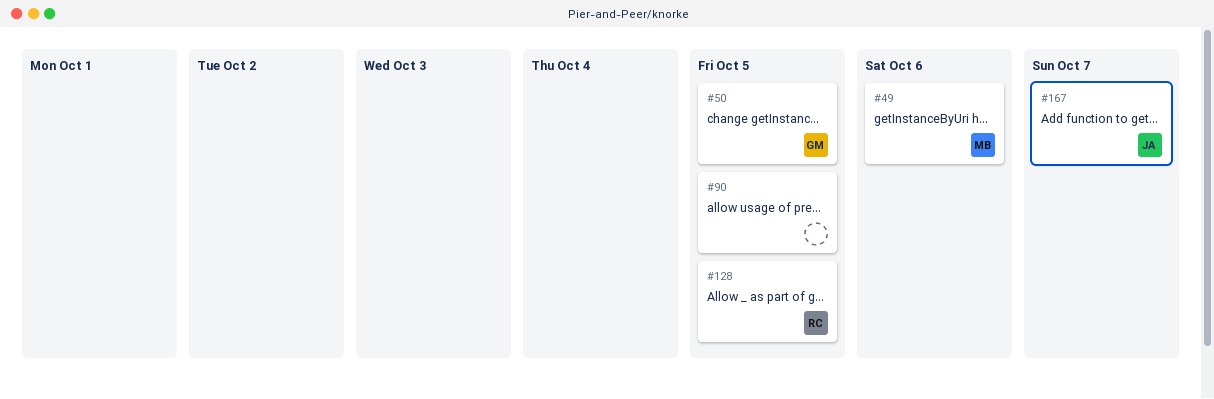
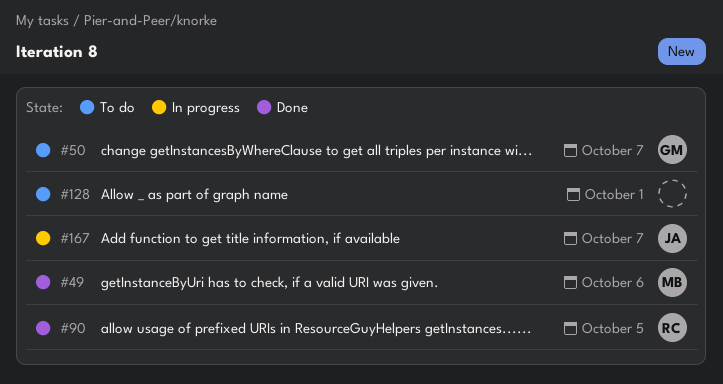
#50, due: Oct 5 -> Oct 7
#90, owner: none -> RC
#128, owner: RC -> none
#128, due: Oct 5 -> Oct 1

